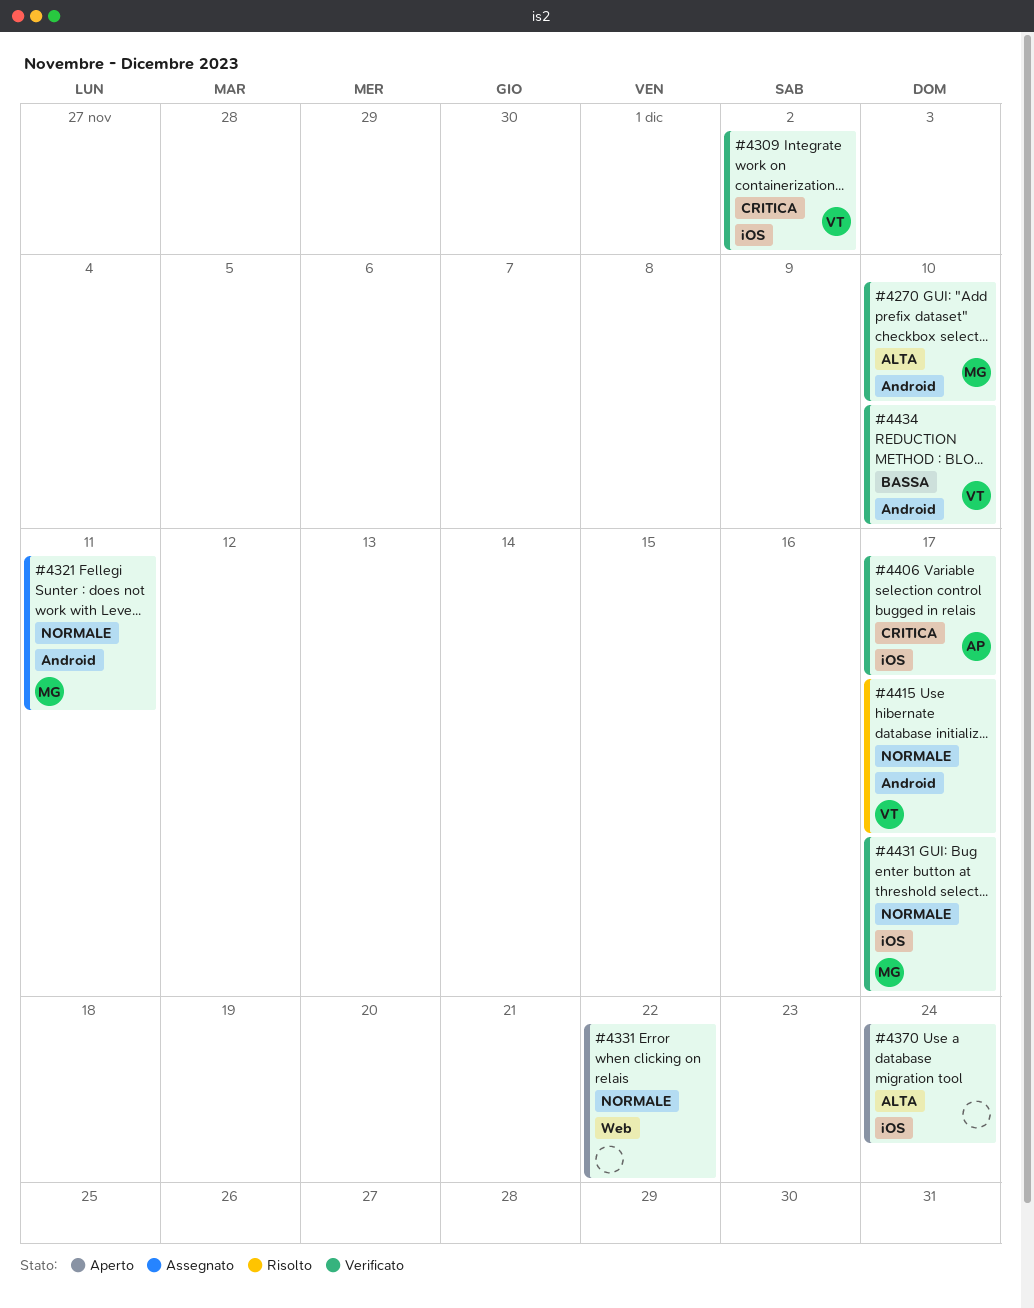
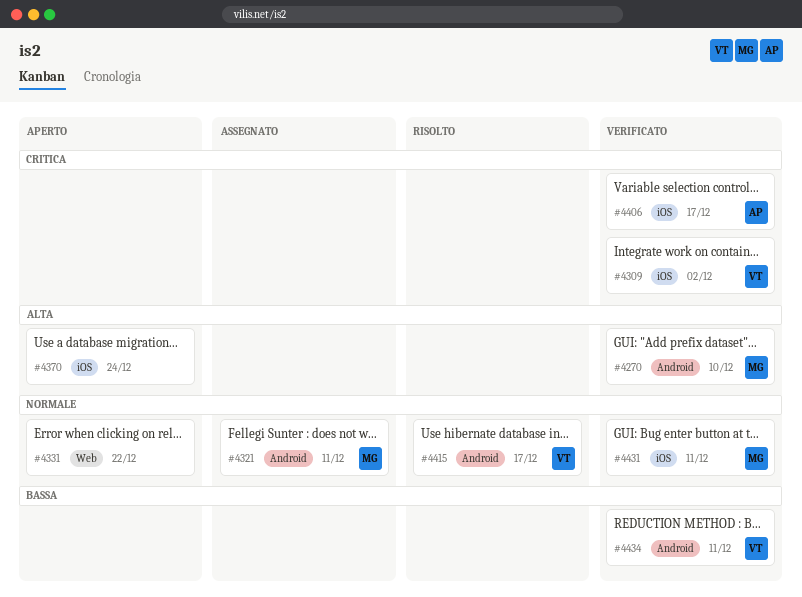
#4431, due: Dec 17 -> Dec 11
#4434, due: Dec 10 -> Dec 11

